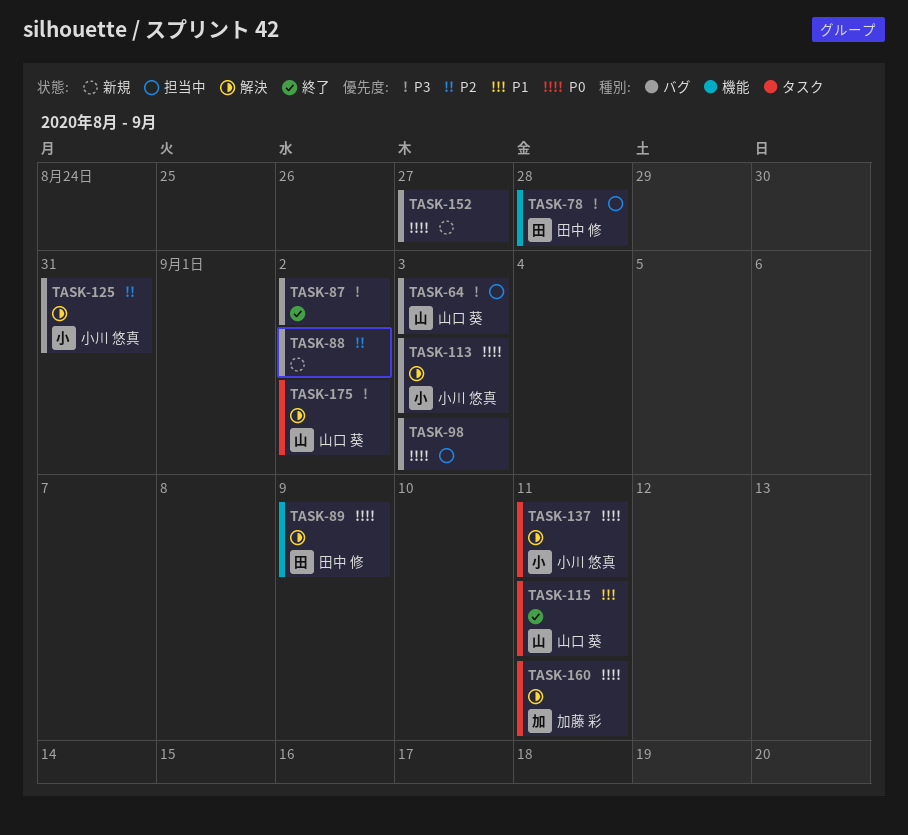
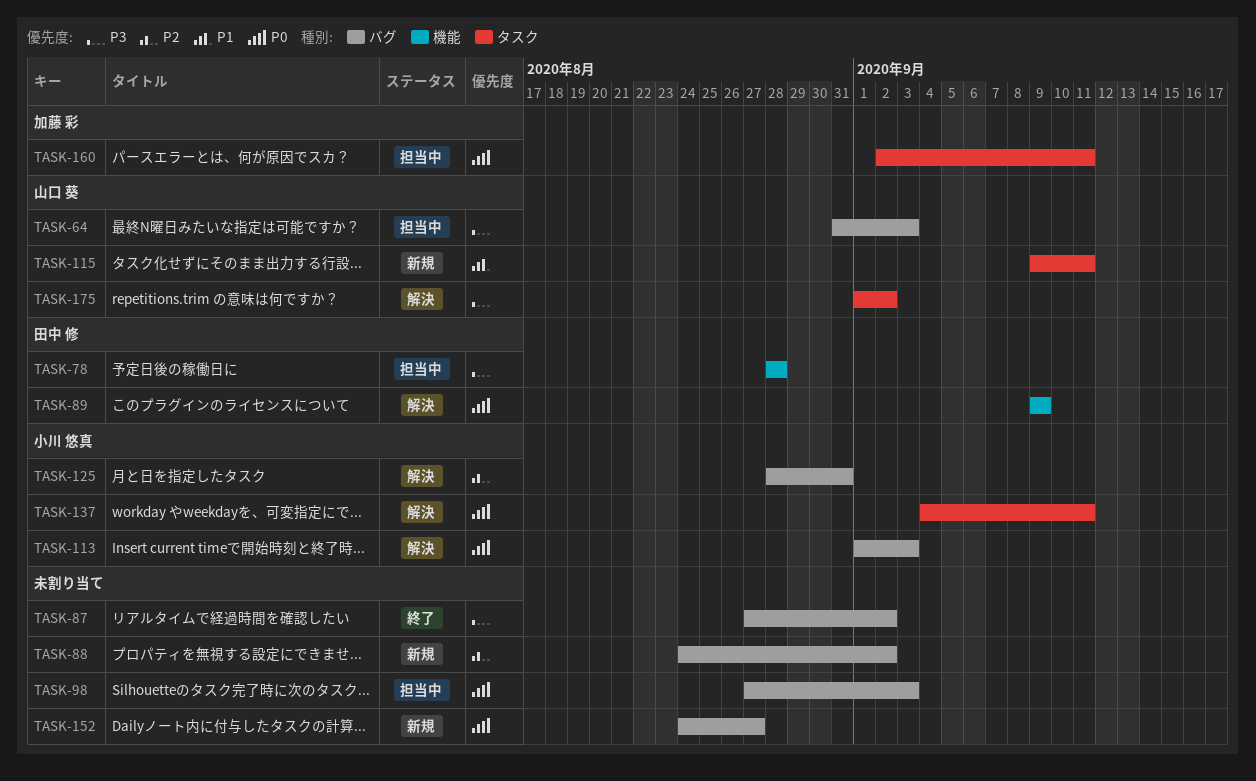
TASK-115, status: 終了 -> 新規
TASK-160, status: 解決 -> 担当中

